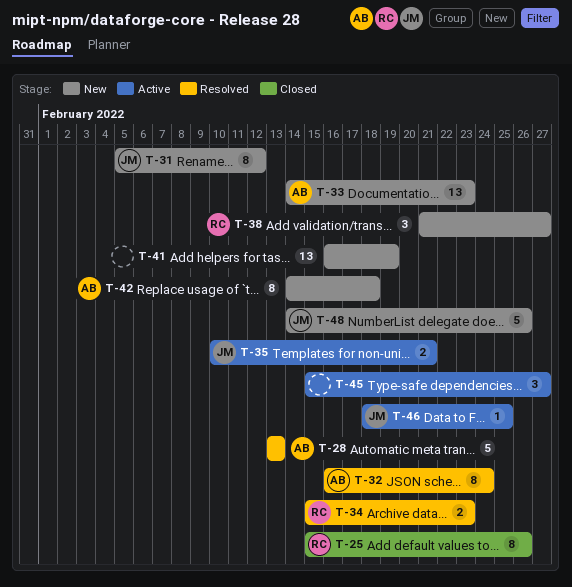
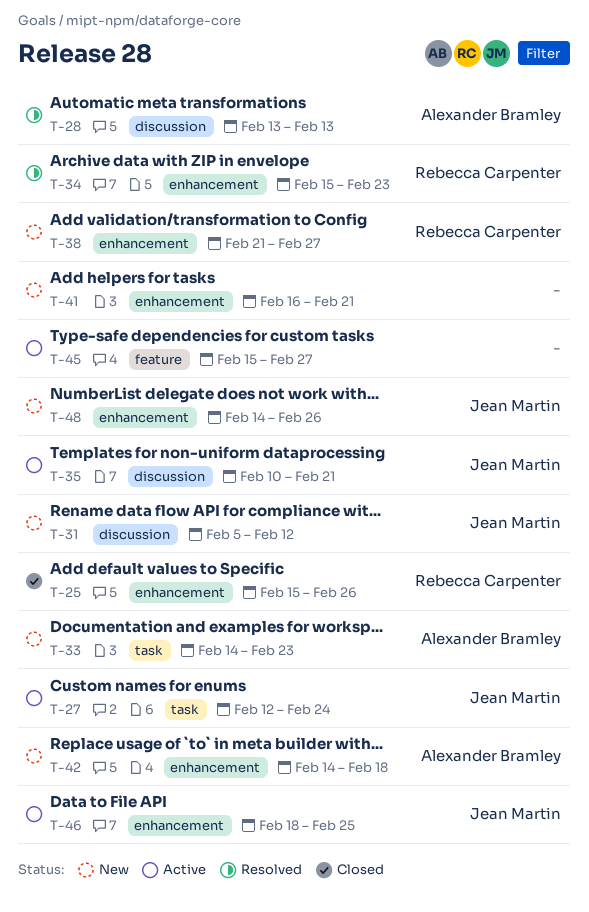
T-27: none -> present
T-32: present -> none
T-41, due: Feb 19 -> Feb 21

